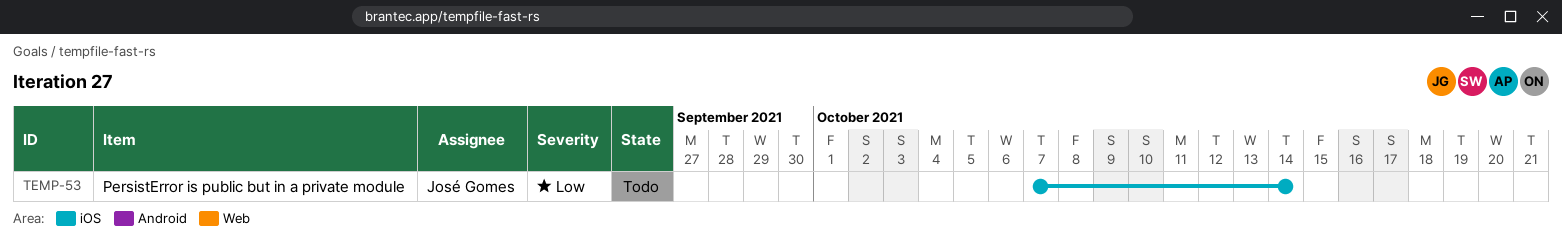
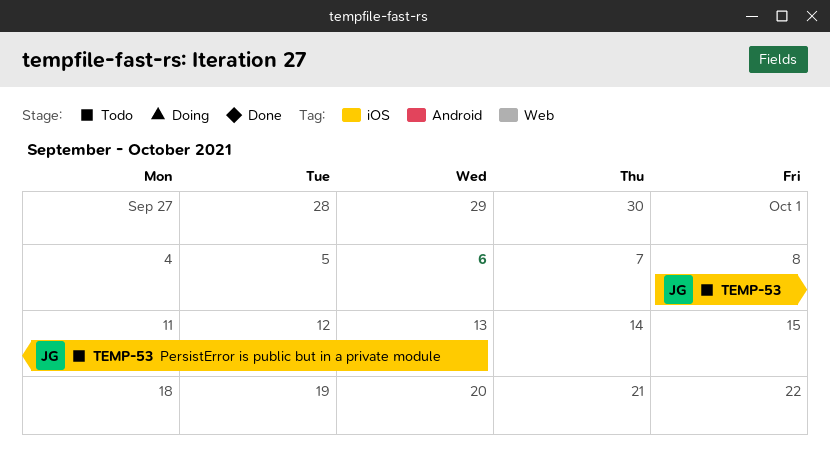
TEMP-53, start: Oct 7 -> Oct 8
TEMP-53, due: Oct 14 -> Oct 13

